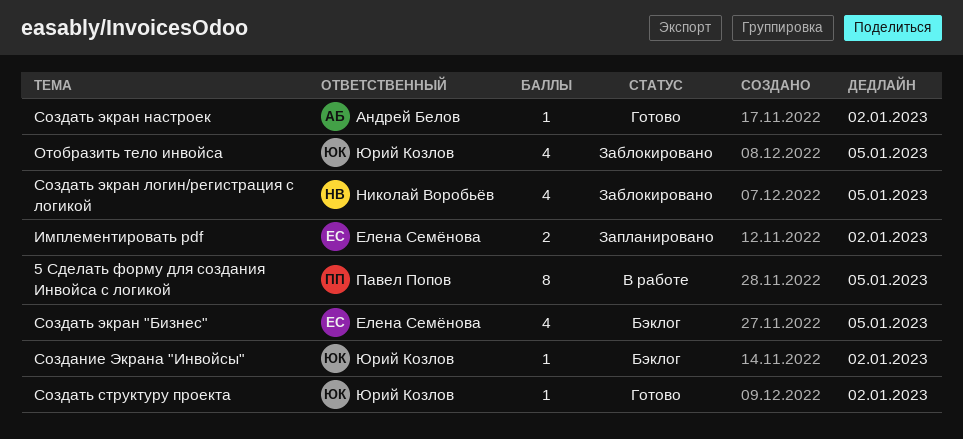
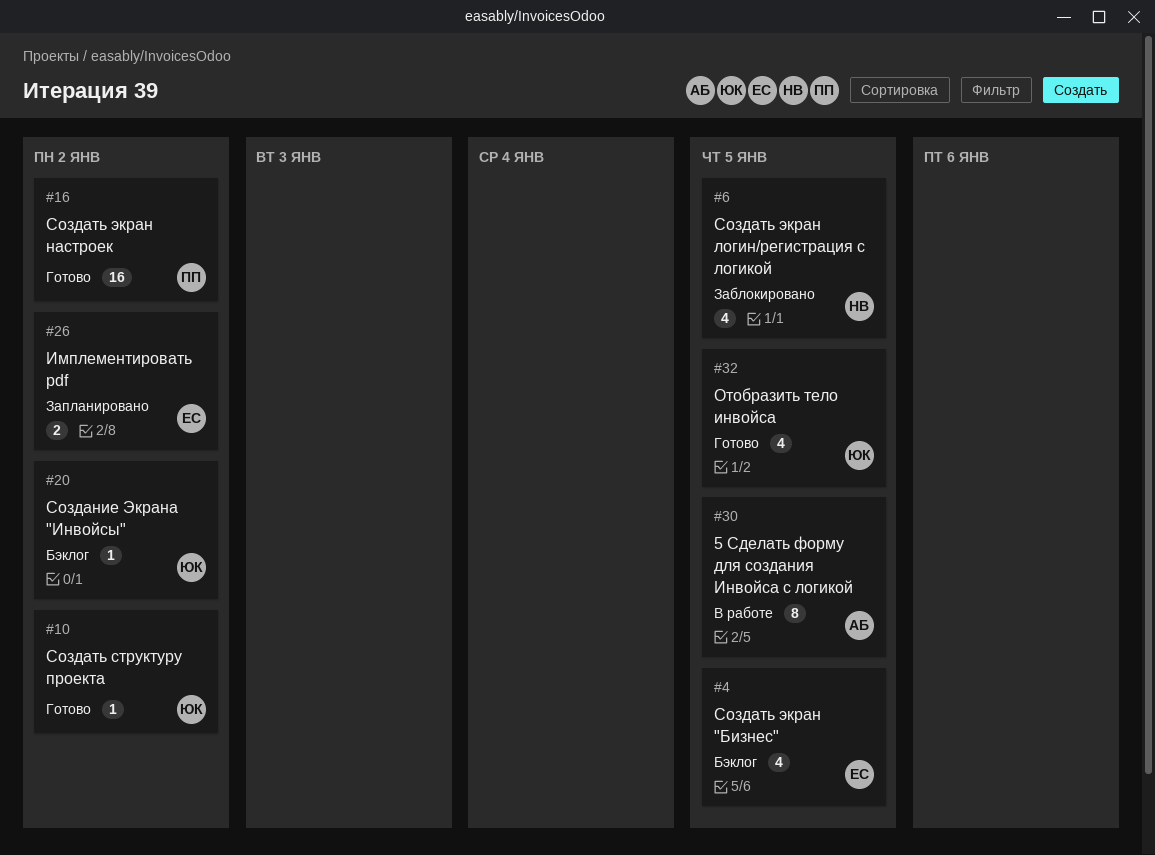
5 Сделать форму для создания Инвойса с логикой, owner: Павел Попов -> Андрей Белов
Отобразить тело инвойса, status: Заблокировано -> Готово
Создать экран настроек, owner: Андрей Белов -> Павел Попов
Создать экран настроек, estimate: 1 -> 16

